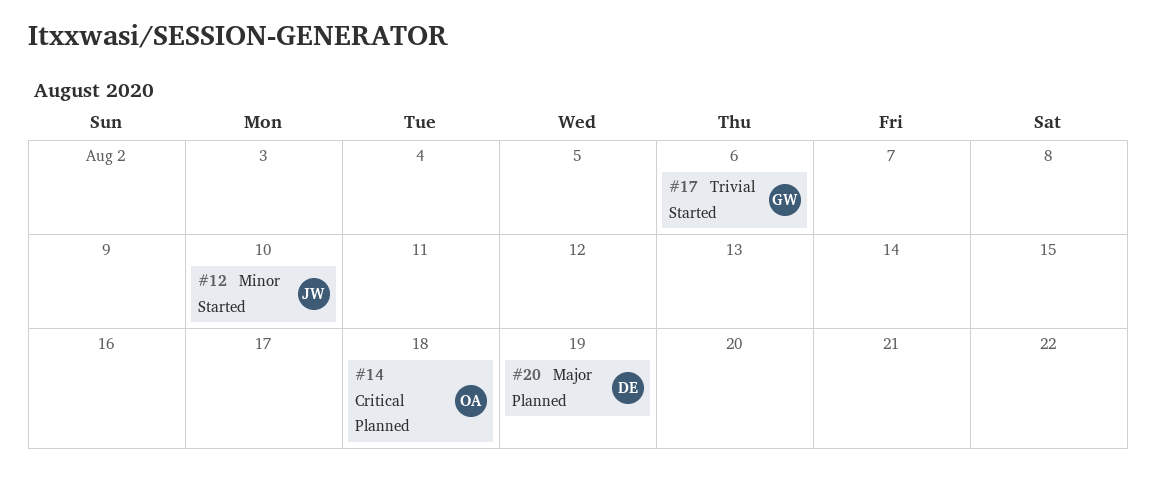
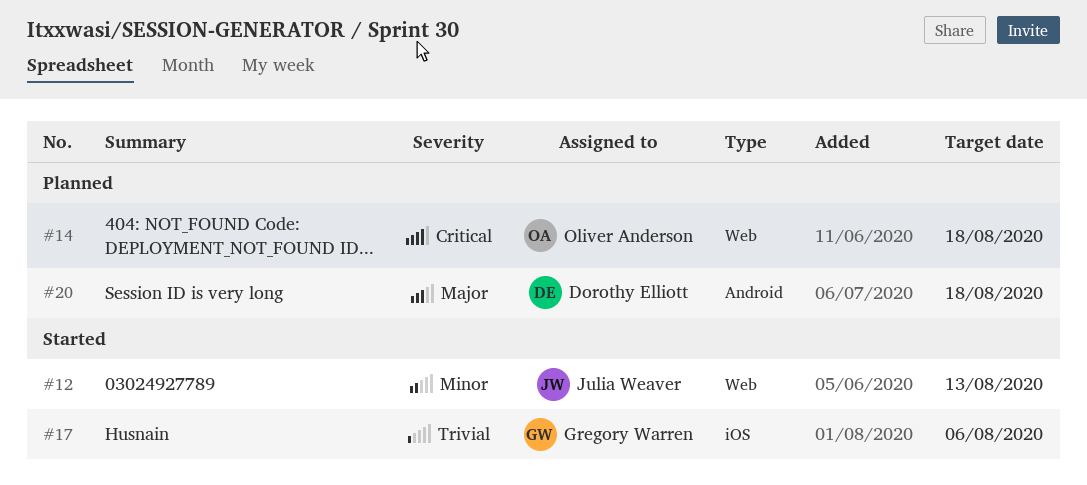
#12, due: Aug 10 -> Aug 13
#20, due: Aug 19 -> Aug 18

